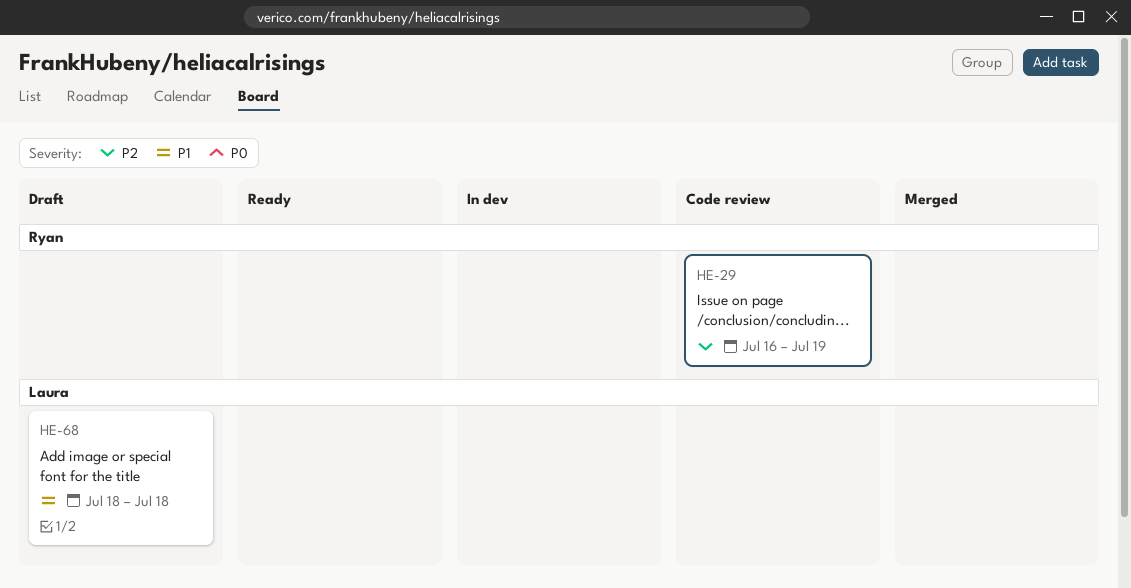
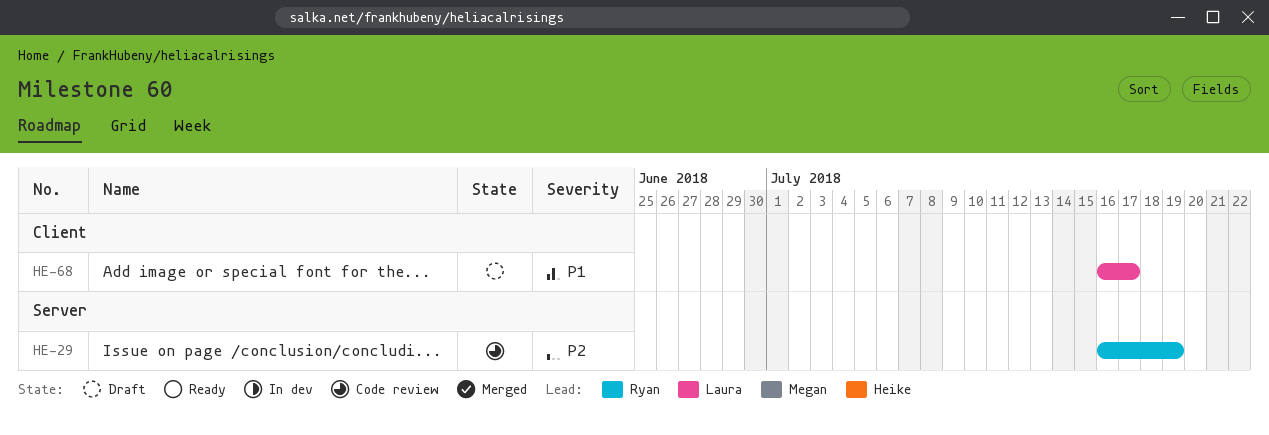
HE-68, start: Jul 18 -> Jul 16
HE-68, due: Jul 18 -> Jul 17

